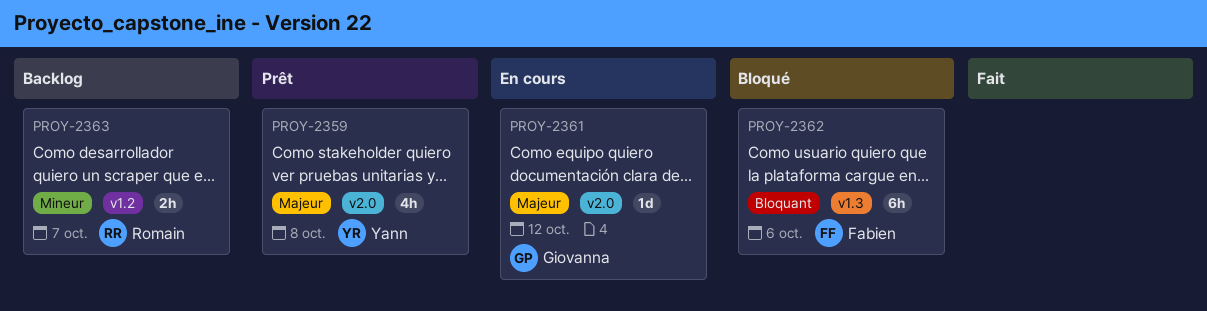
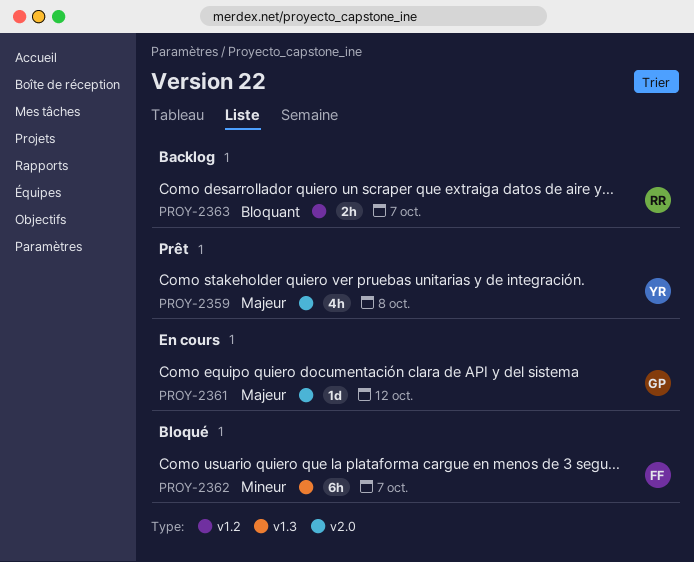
PROY-2362, priority: Bloquant -> Mineur
PROY-2362, due: Oct 6 -> Oct 7
PROY-2363, priority: Mineur -> Bloquant

